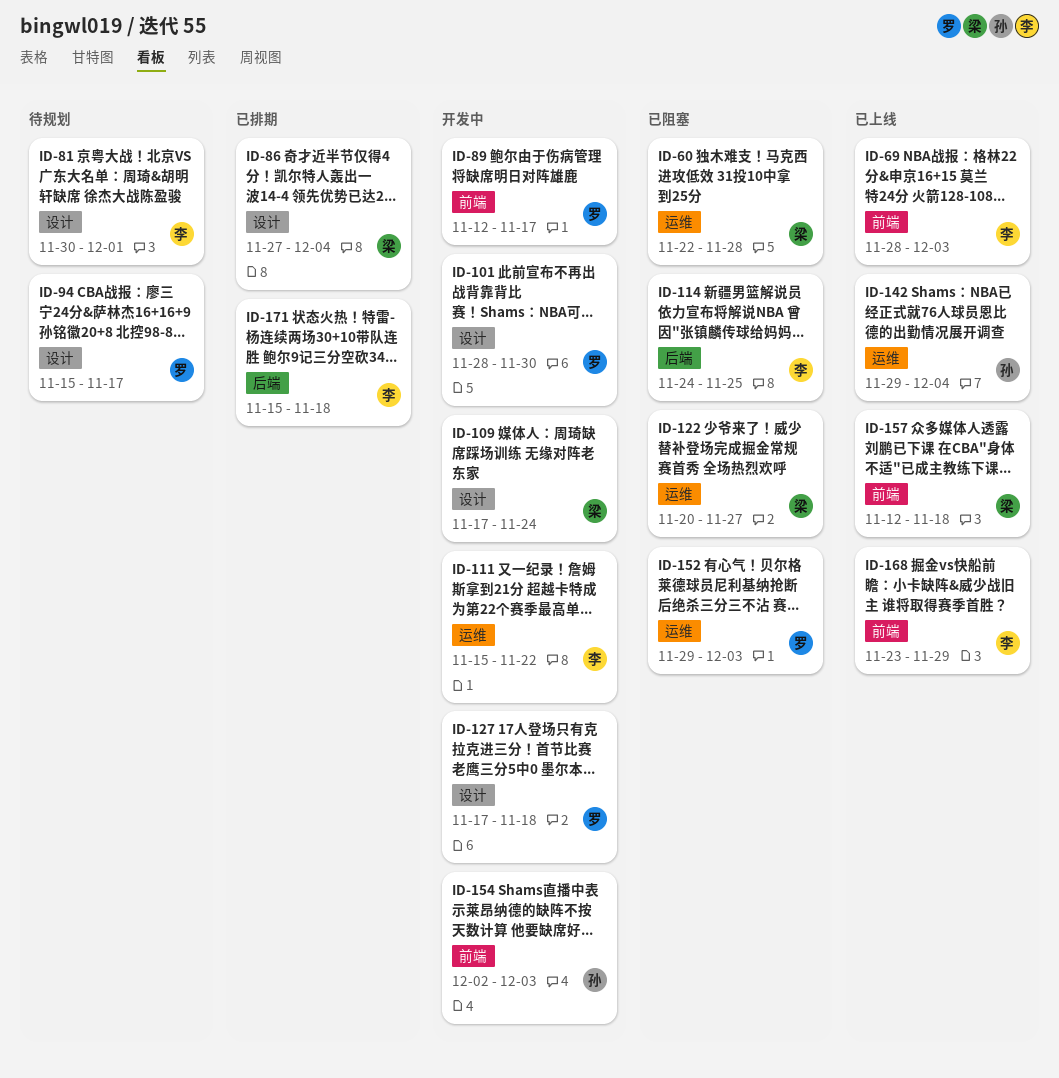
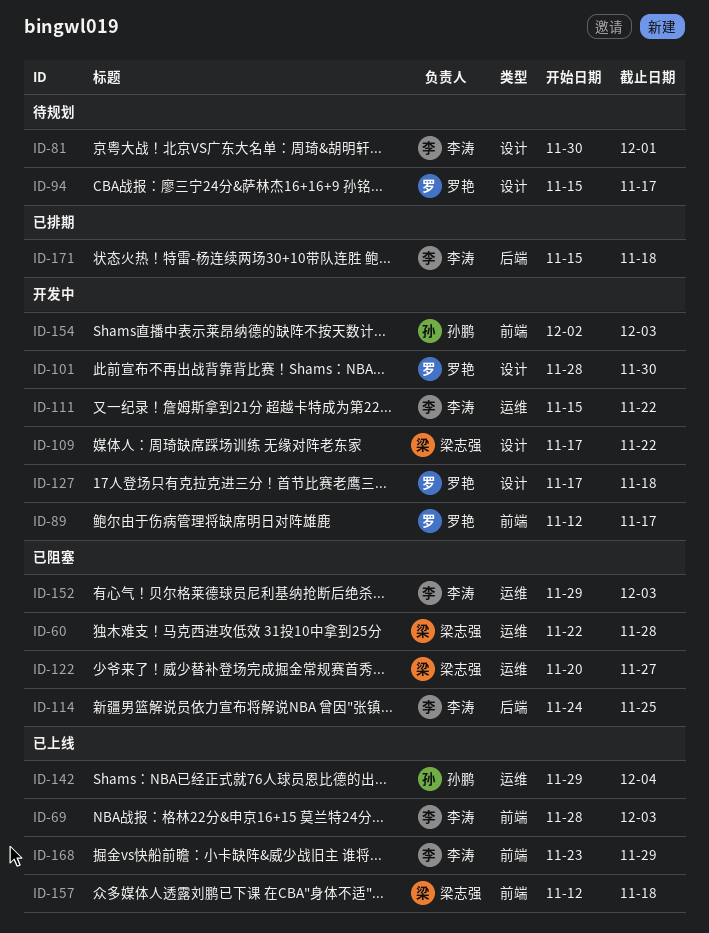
ID-86: present -> none
ID-109, due: Nov 24 -> Nov 22
ID-152, owner: 罗艳 -> 李涛

